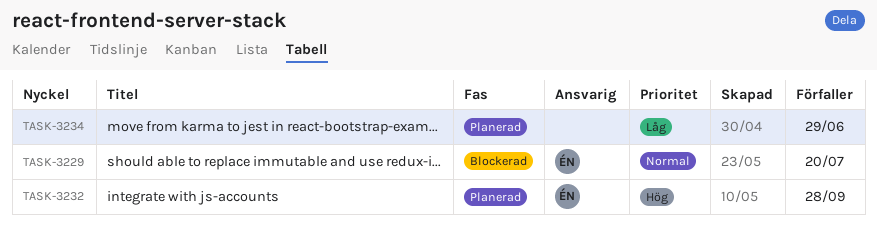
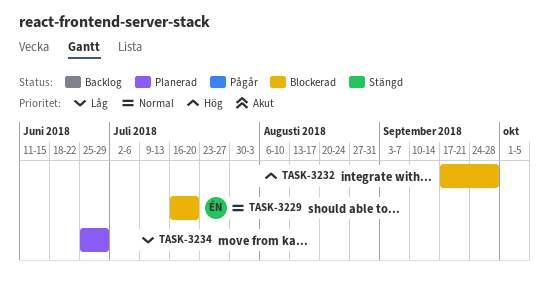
TASK-3232, status: Planerad -> Blockerad
TASK-3232, owner: ÉN -> none

